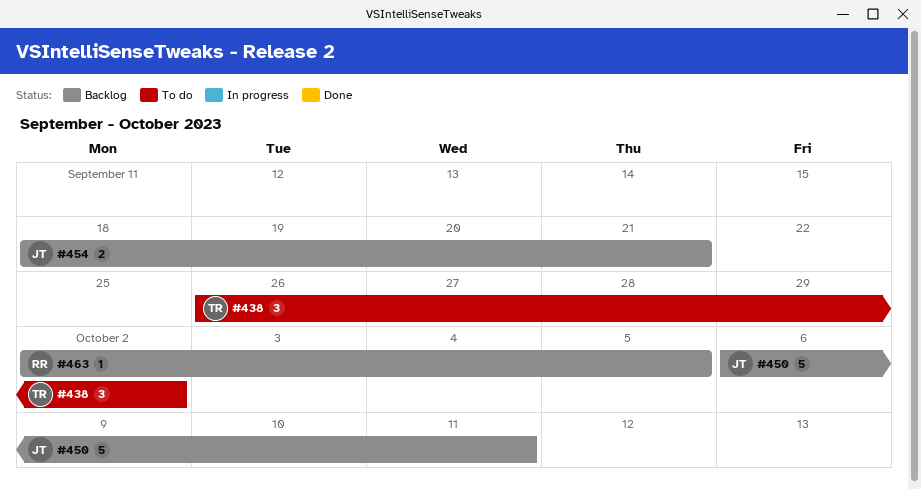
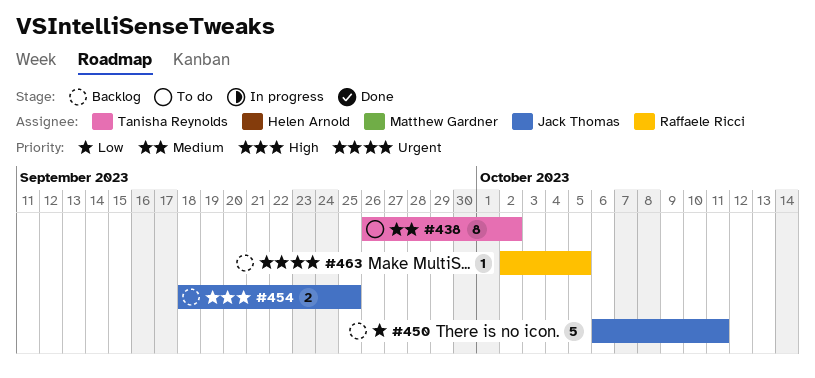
#438, estimate: 3 -> 8
#454, due: Sep 21 -> Sep 25

